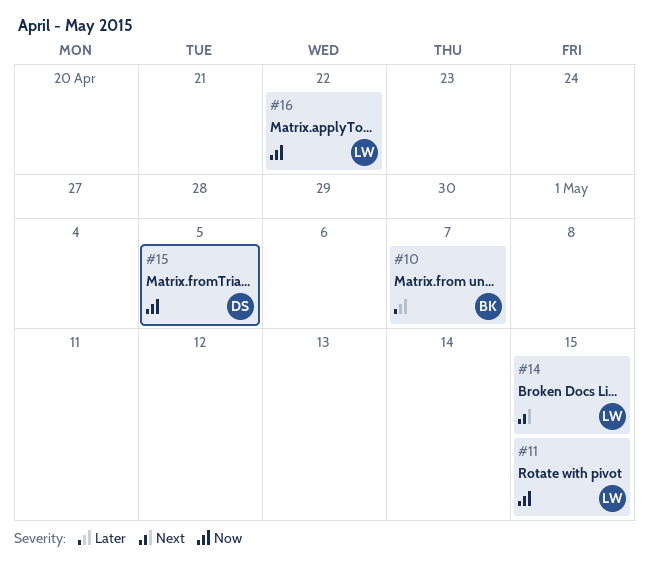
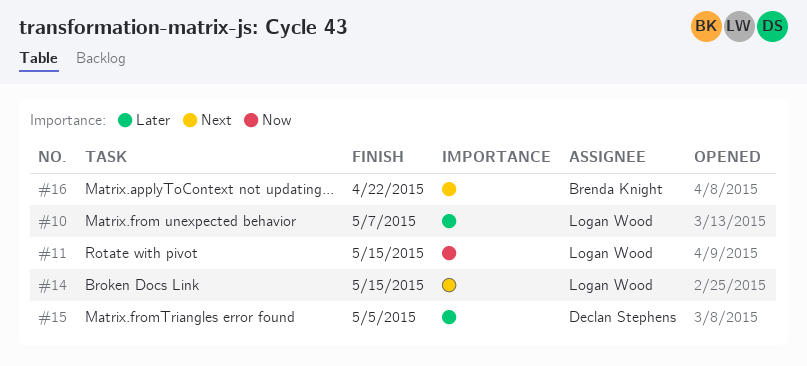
#10, owner: Brenda Knight -> Logan Wood
#15, priority: Now -> Later
#16, owner: Logan Wood -> Brenda Knight
#16, priority: Now -> Next

